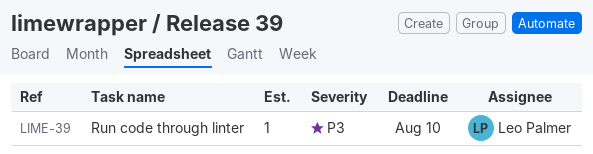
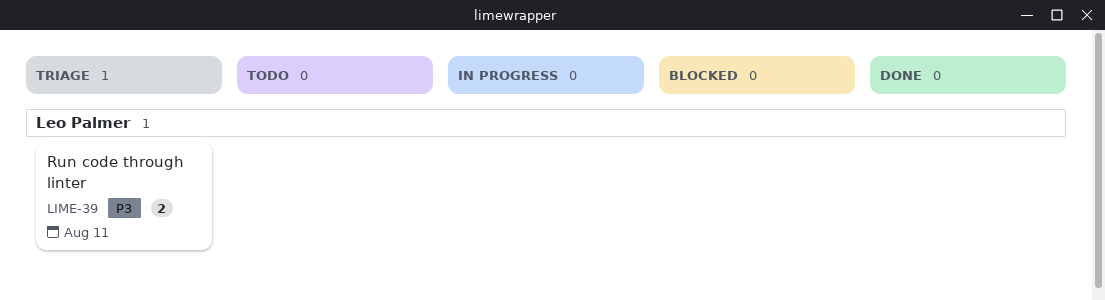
LIME-39, estimate: 1 -> 2
LIME-39, due: Aug 10 -> Aug 11

